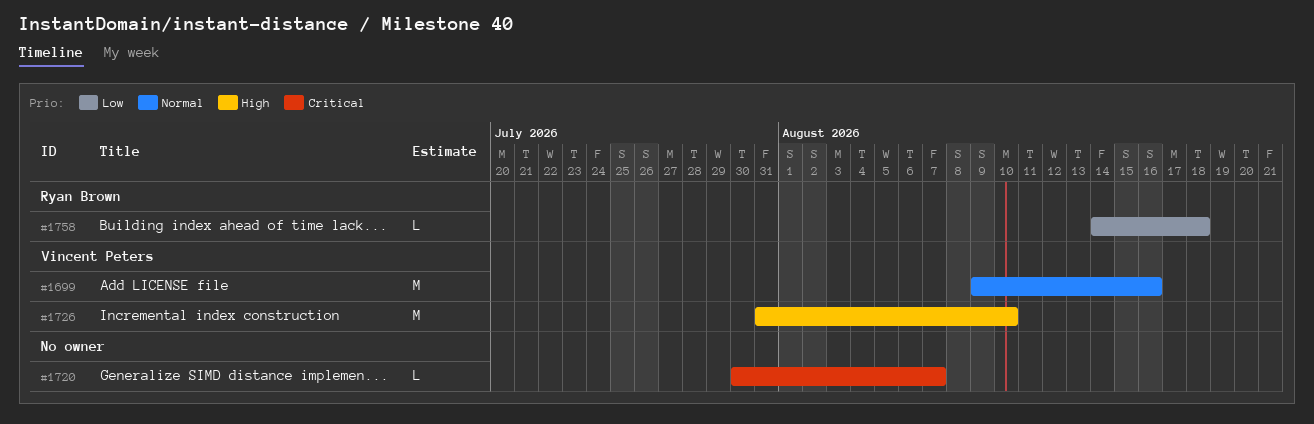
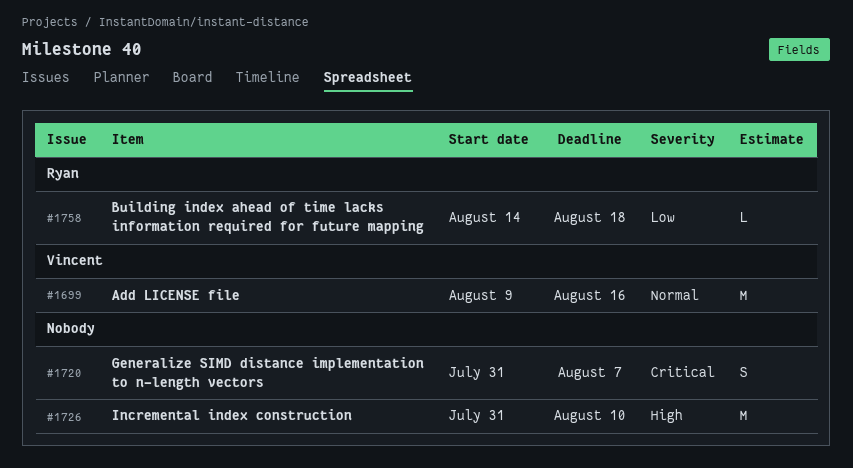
#1720, estimate: L -> S
#1720, start: Jul 30 -> Jul 31
#1726, owner: Vincent Peters -> none

